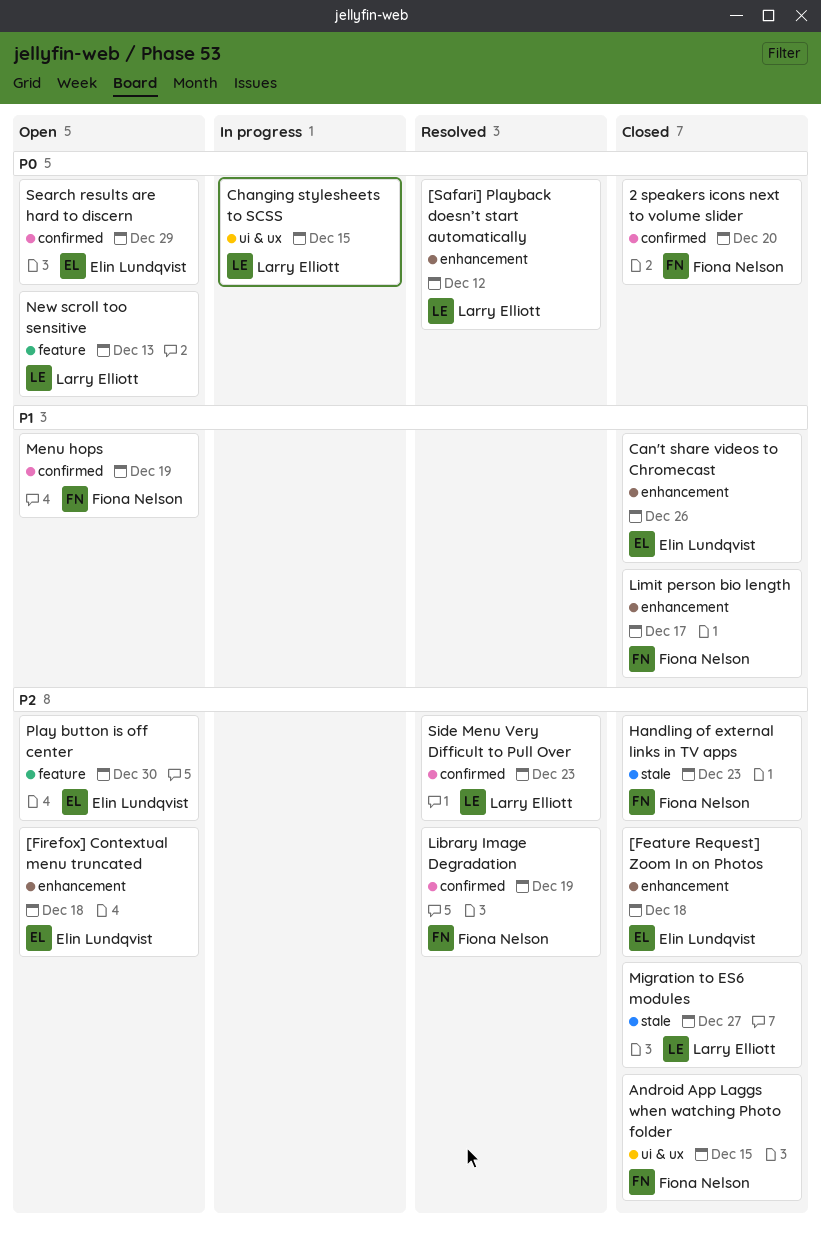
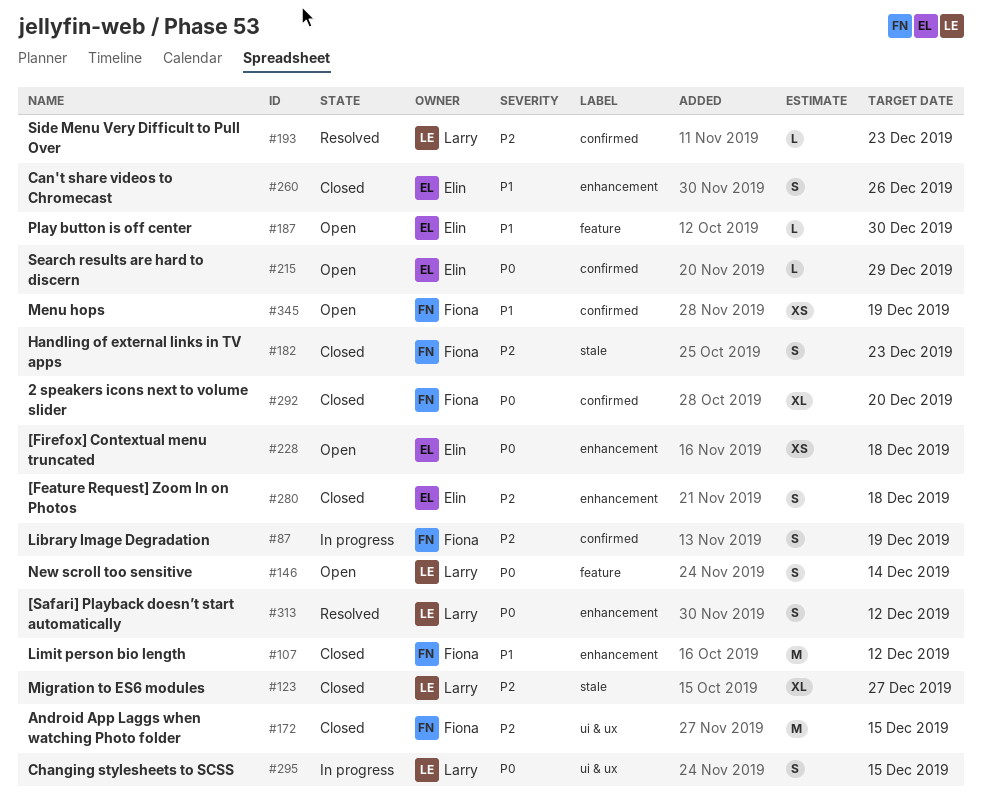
[Firefox] Contextual menu truncated, priority: P2 -> P0
Library Image Degradation, status: Resolved -> In progress
Limit person bio length, due: Dec 17 -> Dec 12
New scroll too sensitive, due: Dec 13 -> Dec 14
Play button is off center, priority: P2 -> P1

